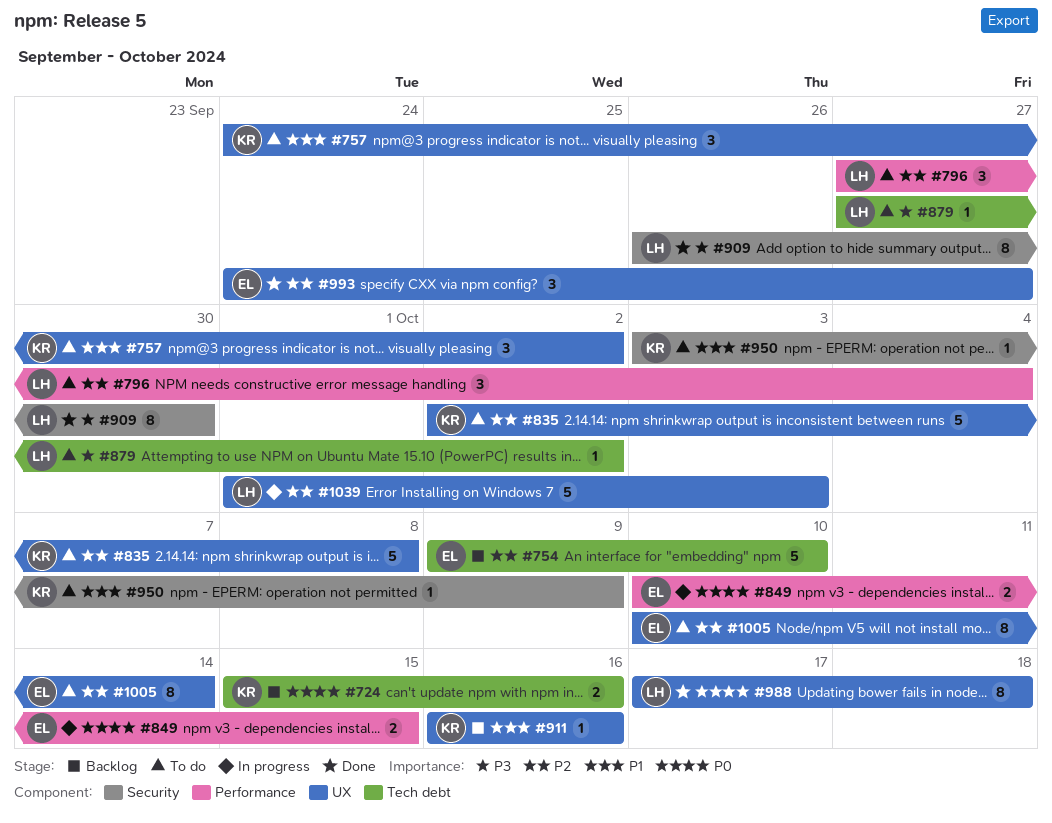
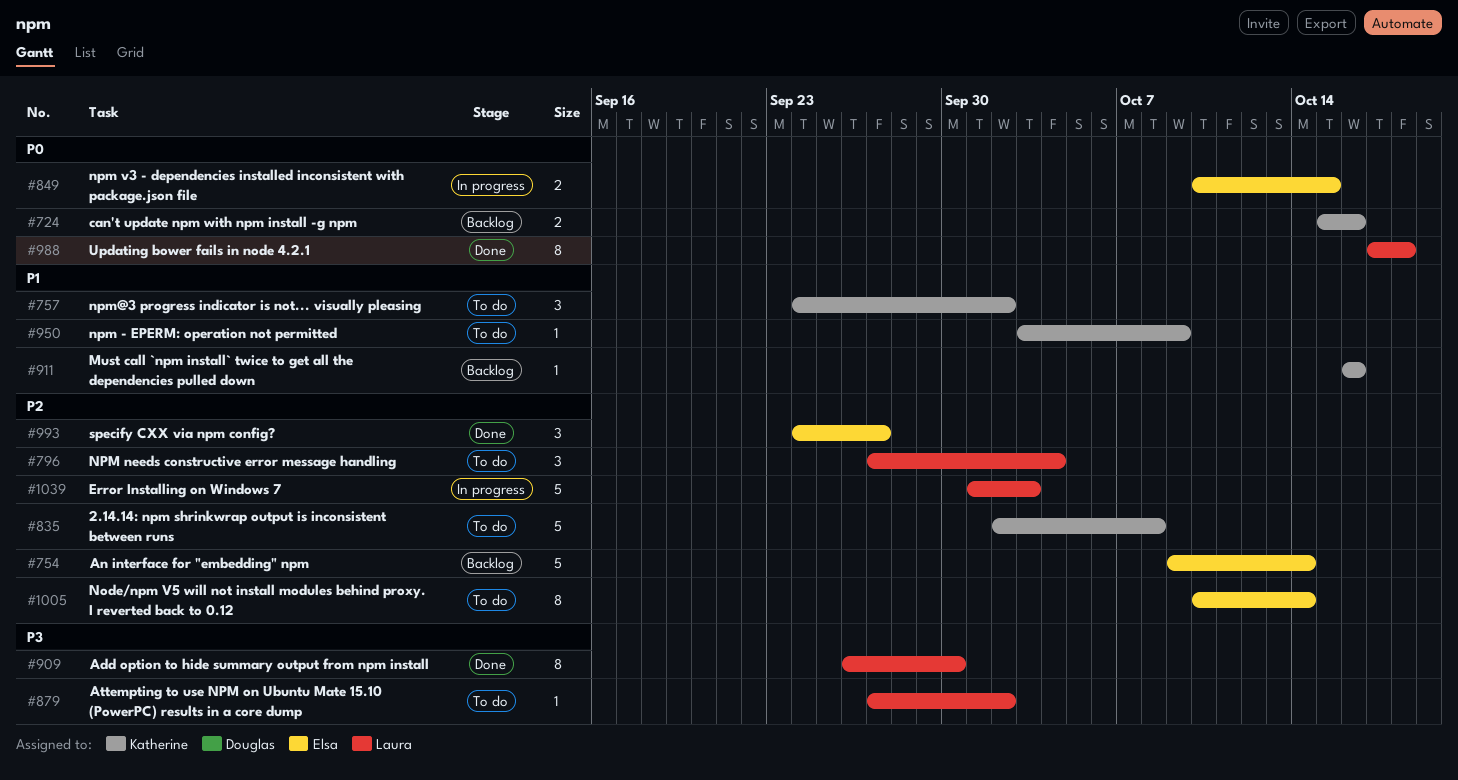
#754, due: Oct 10 -> Oct 14

